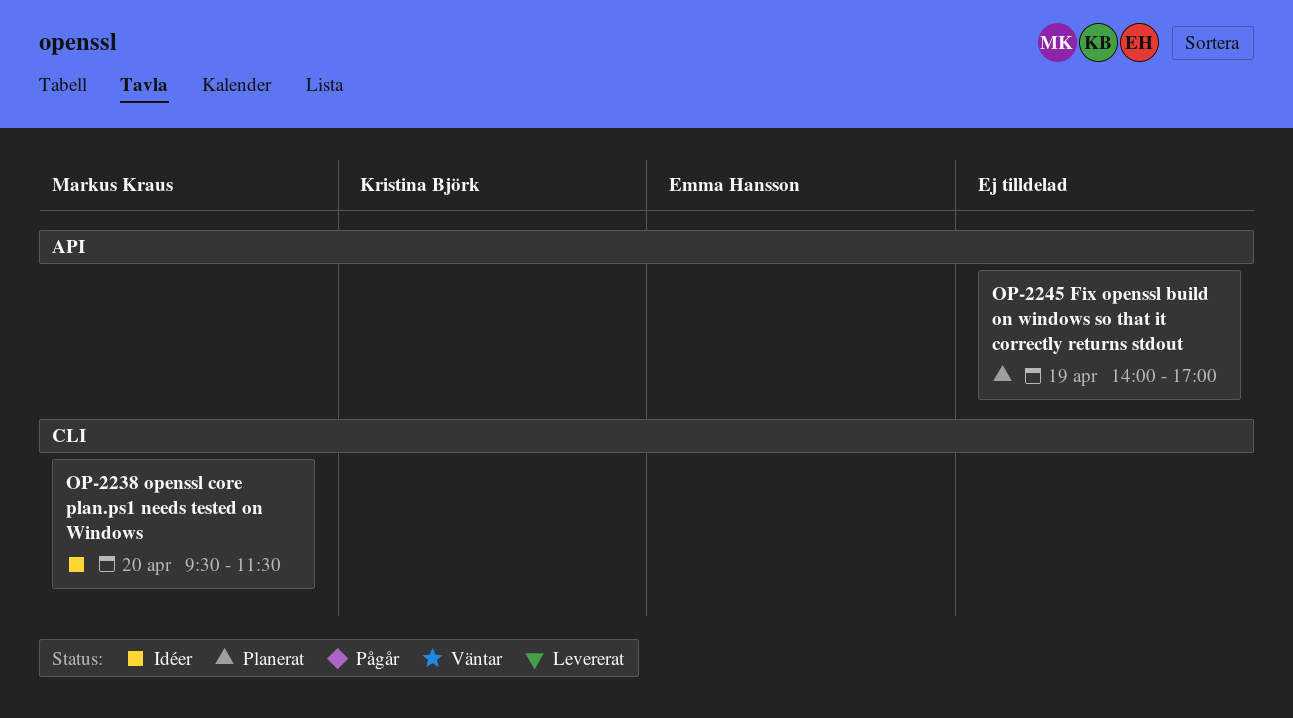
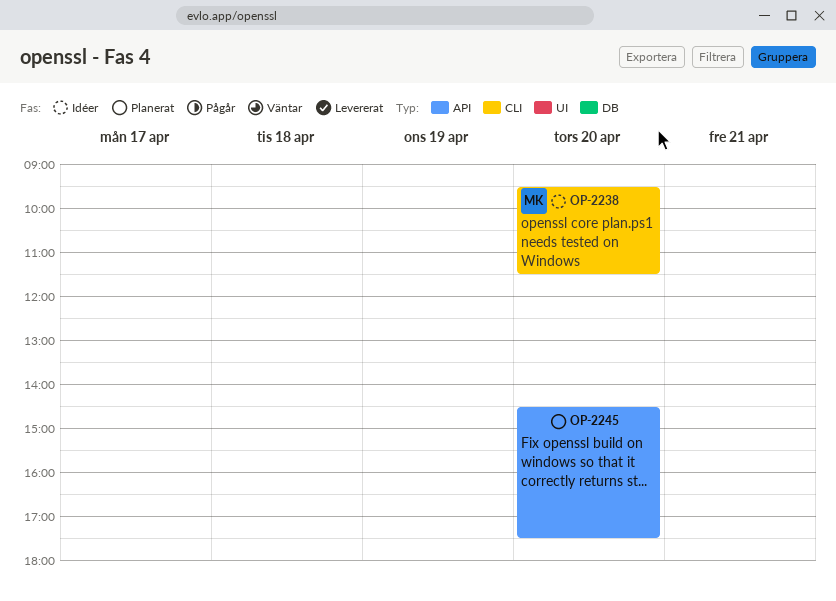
OP-2245, day: Apr 19 -> Apr 20
OP-2245, begins: 14:00 -> 14:30
OP-2245, ends: 17:00 -> 17:30

